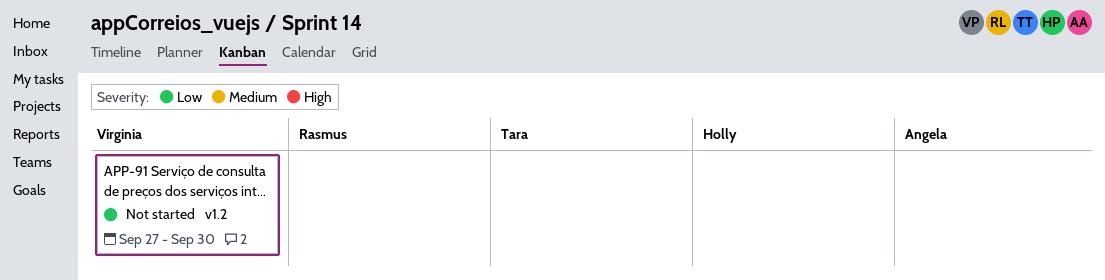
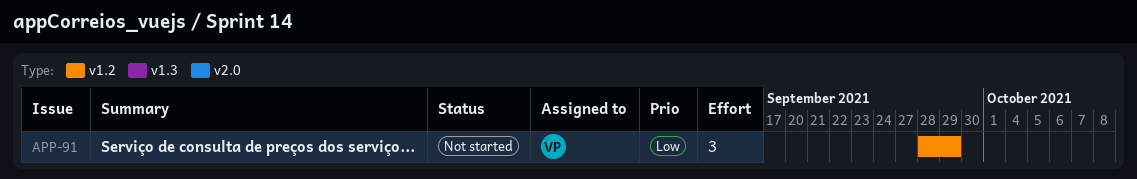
APP-91, start: Sep 27 -> Sep 28
APP-91, due: Sep 30 -> Sep 29

